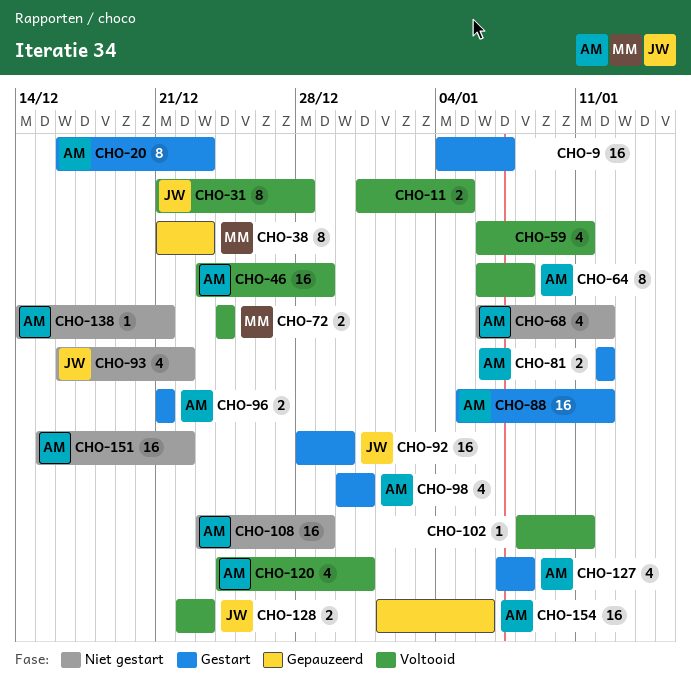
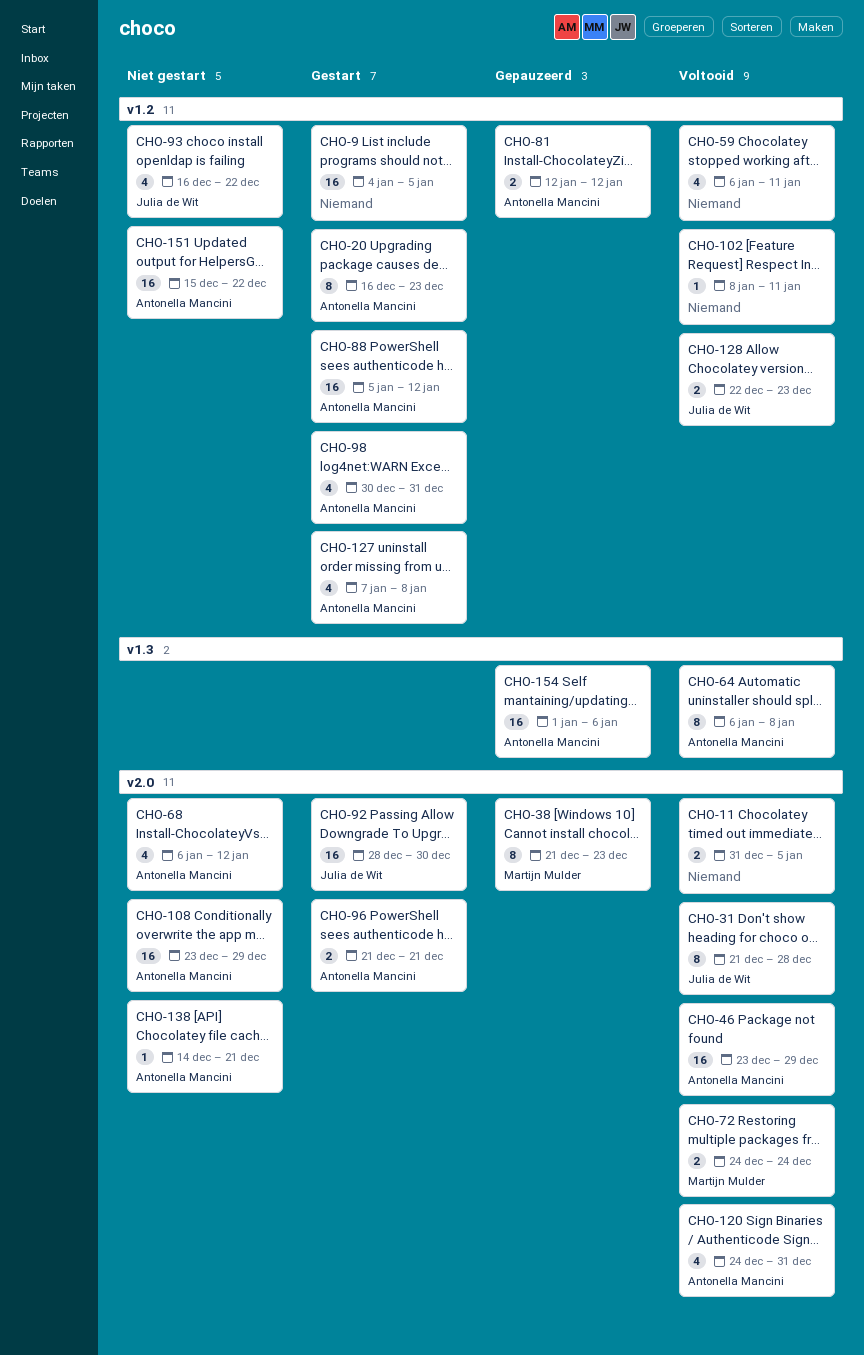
CHO-9, due: Jan 7 -> Jan 5
CHO-81, status: Gestart -> Gepauzeerd

